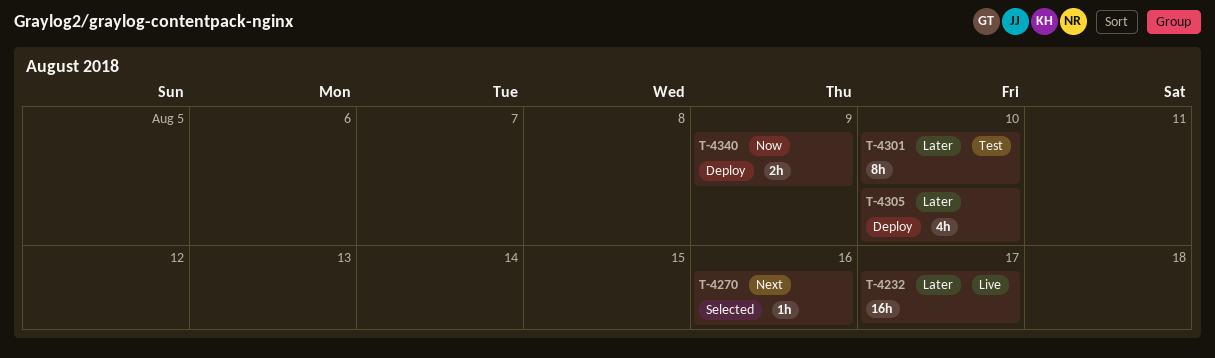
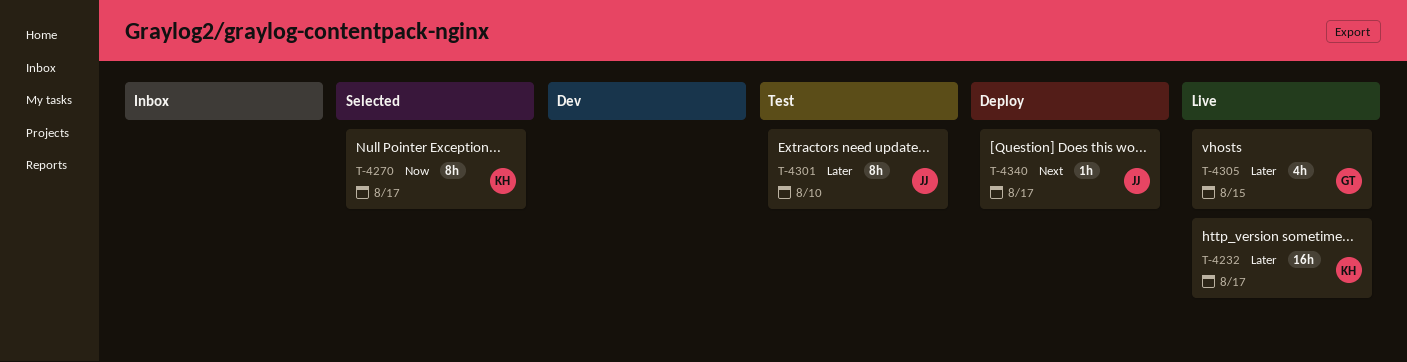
T-4270, priority: Next -> Now
T-4270, estimate: 1h -> 8h
T-4270, due: Aug 16 -> Aug 17
T-4305, status: Deploy -> Live
T-4305, due: Aug 10 -> Aug 15
T-4340, priority: Now -> Next
T-4340, estimate: 2h -> 1h
T-4340, due: Aug 9 -> Aug 17

